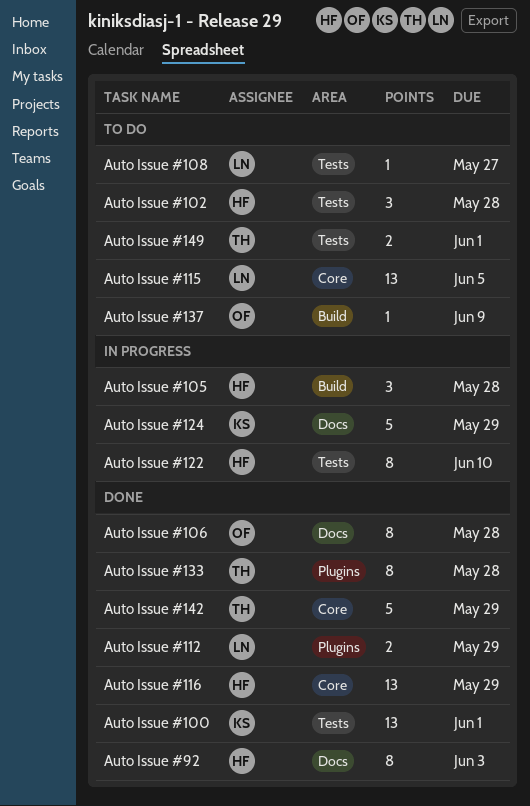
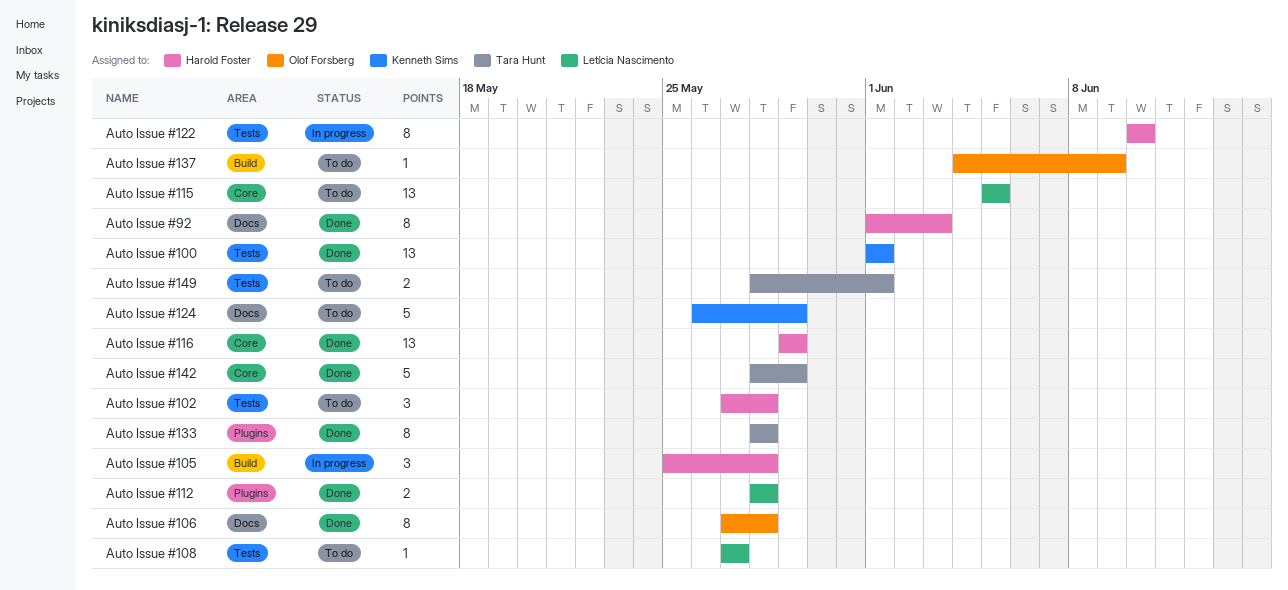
Auto Issue #112, due: May 29 -> May 28
Auto Issue #124, status: In progress -> To do

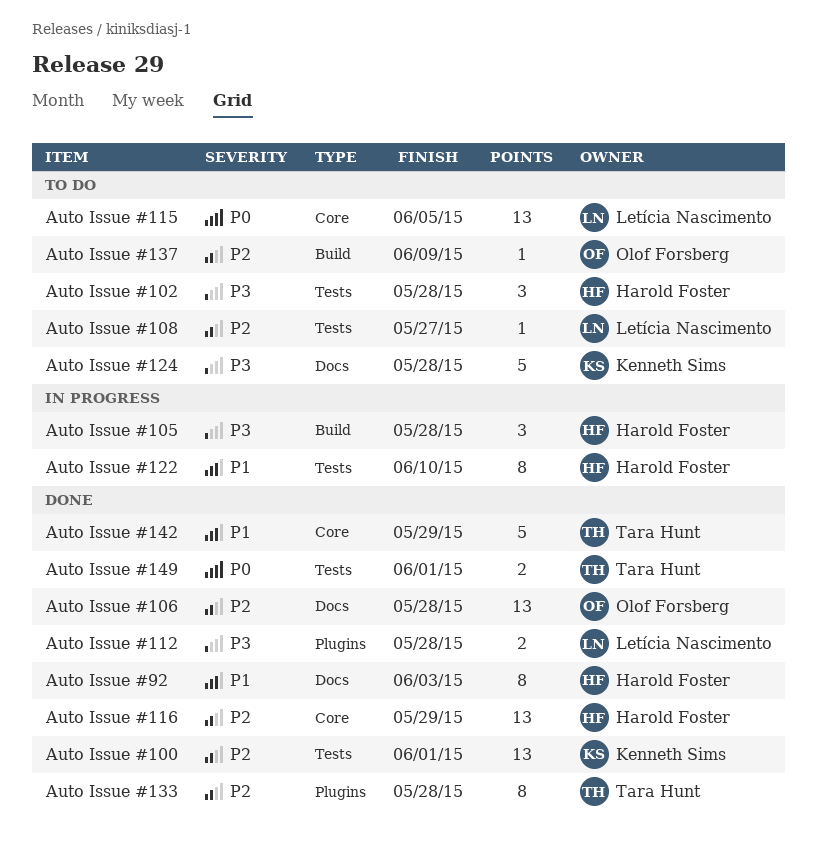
Auto Issue #106, estimate: 8 -> 13
Auto Issue #124, due: May 29 -> May 28
Auto Issue #149, status: To do -> Done

